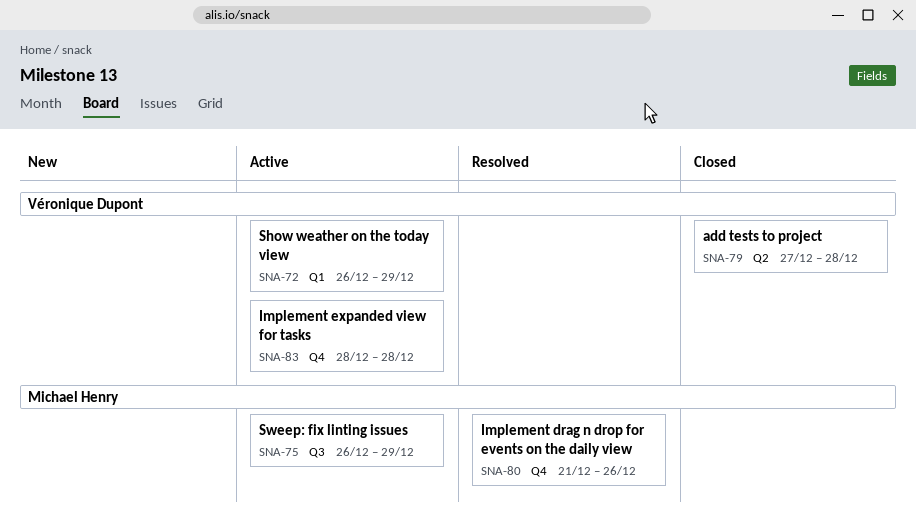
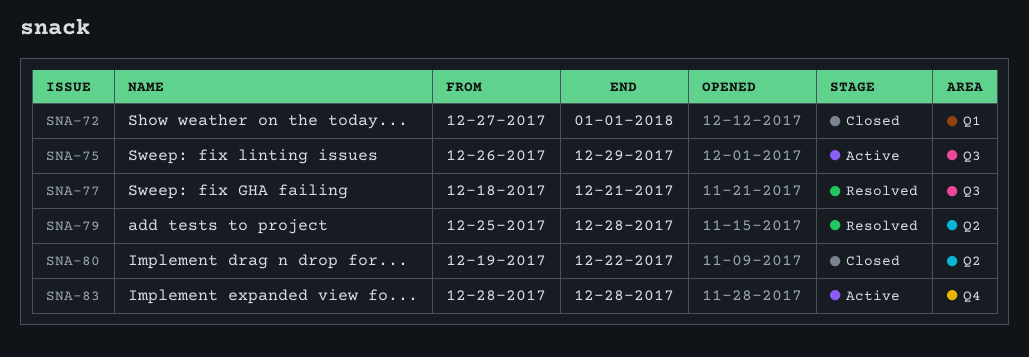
SNA-72, status: Active -> Closed
SNA-72, start: Dec 26 -> Dec 27
SNA-72, due: Dec 29 -> Jan 1
SNA-77: none -> present
SNA-79, status: Closed -> Resolved
SNA-79, start: Dec 27 -> Dec 25
SNA-80, status: Resolved -> Closed
SNA-80, label: Q4 -> Q2
SNA-80, start: Dec 21 -> Dec 19
SNA-80, due: Dec 26 -> Dec 22

